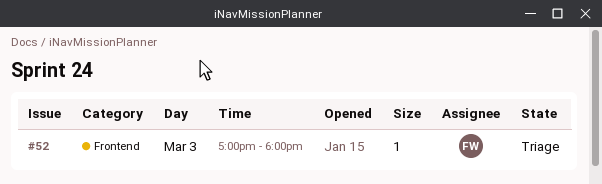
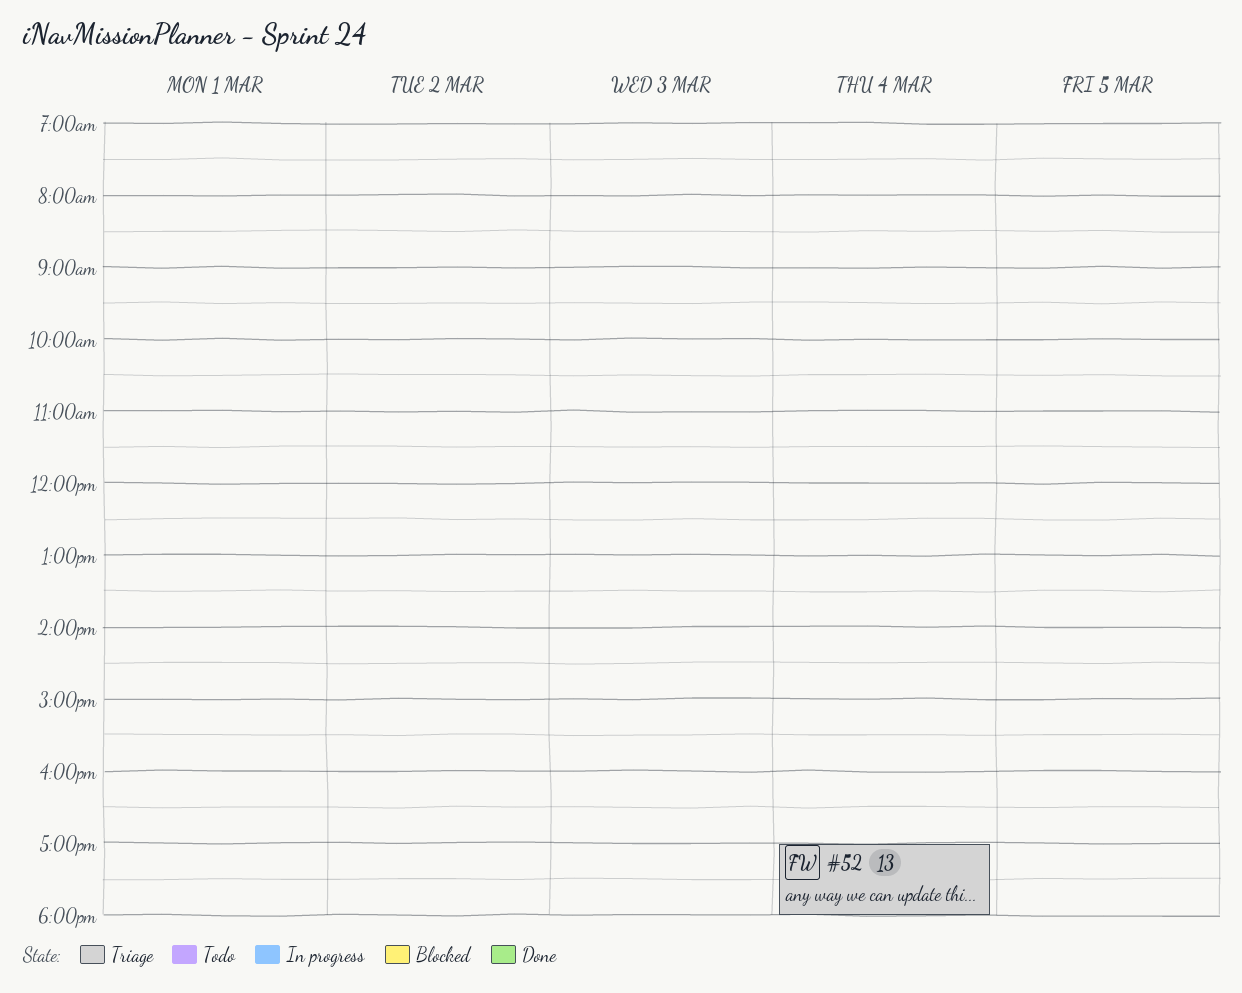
#52, estimate: 1 -> 13
#52, day: Mar 3 -> Mar 4

